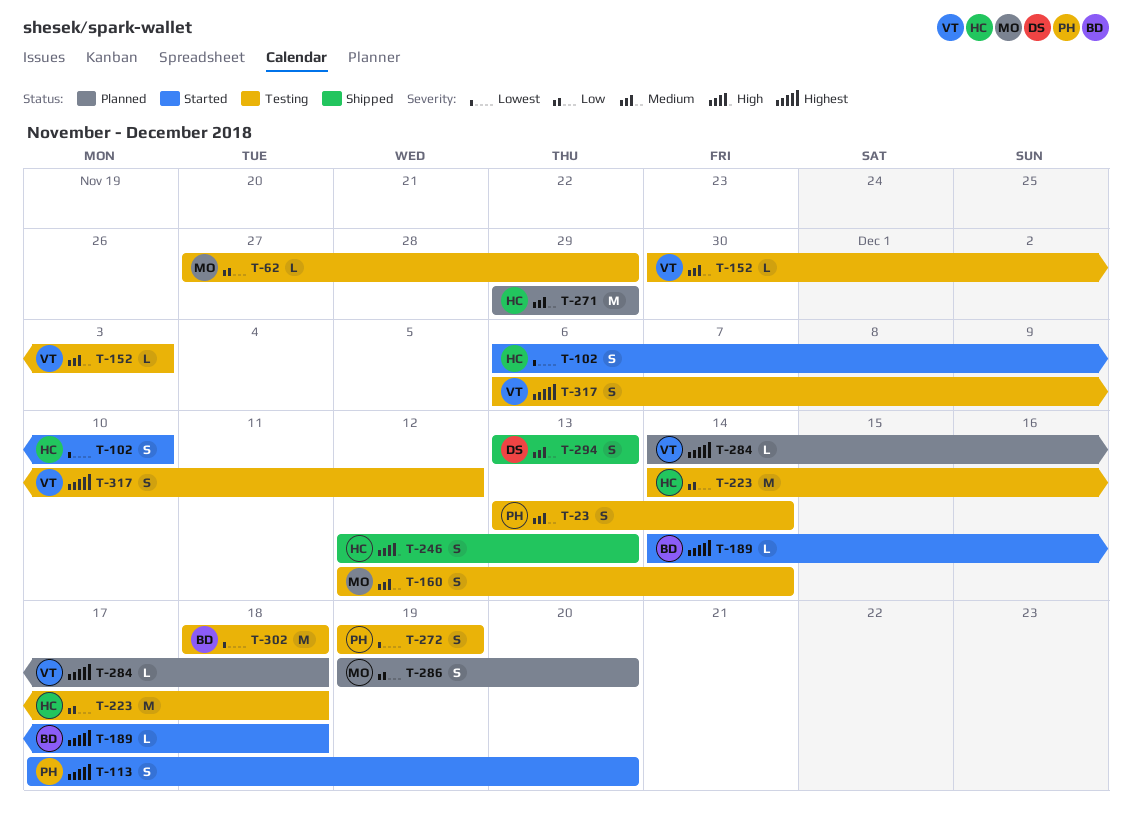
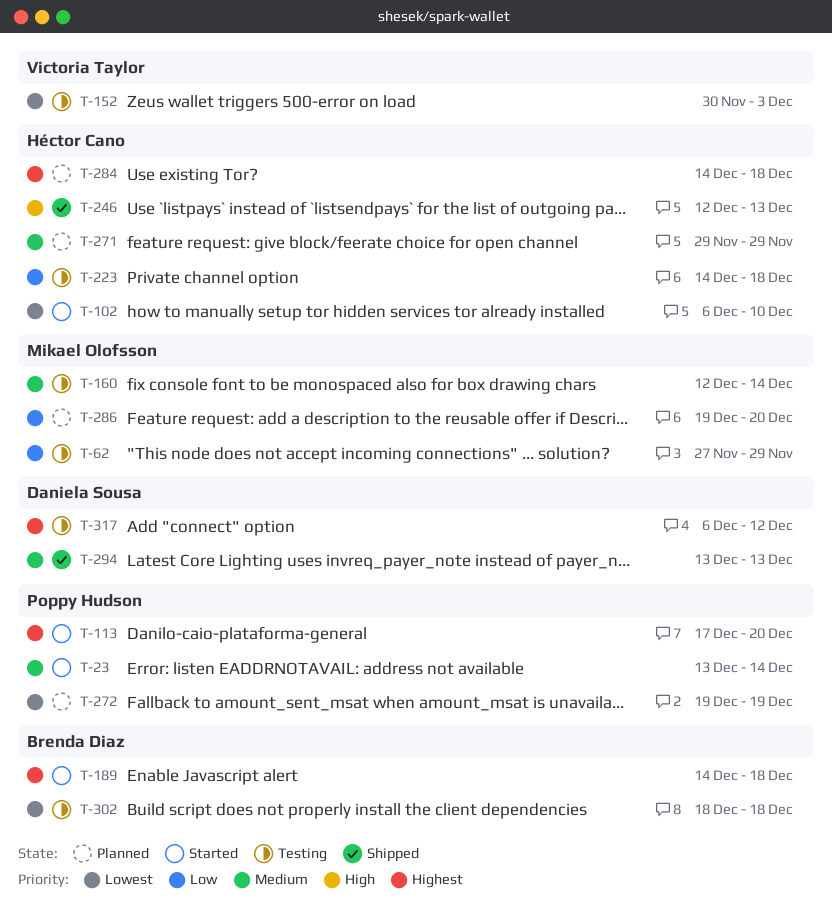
T-23, status: Testing -> Started
T-152, priority: Medium -> Lowest
T-272, status: Testing -> Planned
T-284, owner: Victoria Taylor -> Héctor Cano
T-317, owner: Victoria Taylor -> Daniela Sousa

